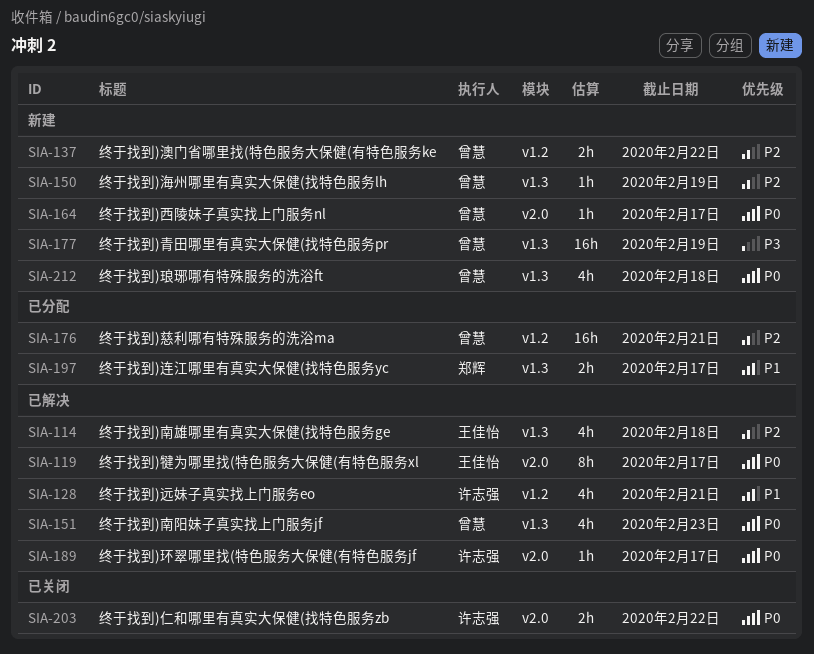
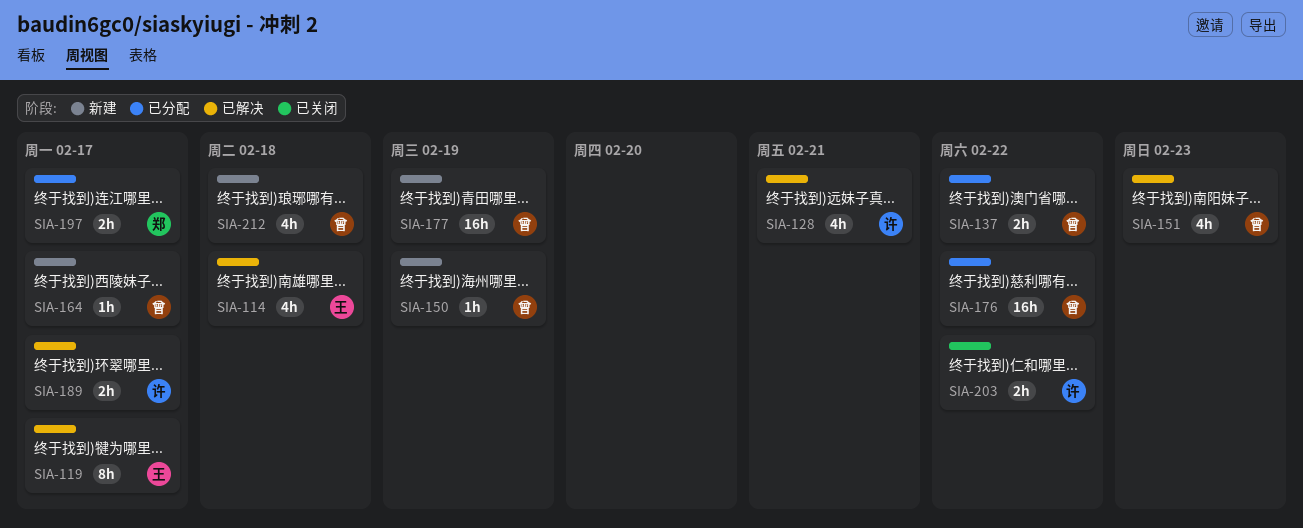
SIA-137, status: 新建 -> 已分配
SIA-176, due: Feb 21 -> Feb 22
SIA-189, estimate: 1h -> 2h

